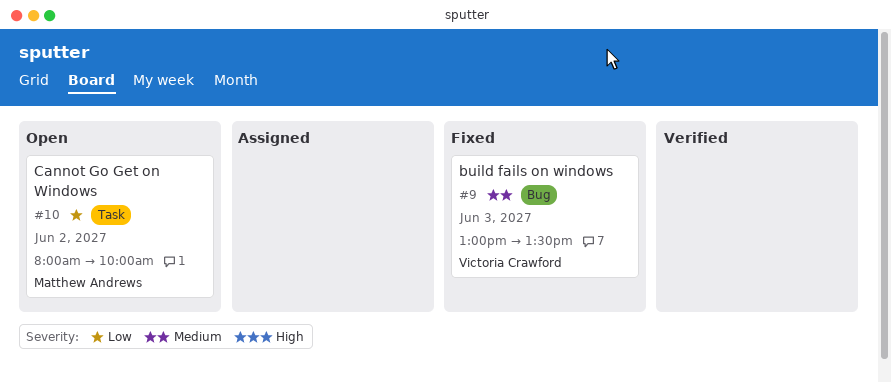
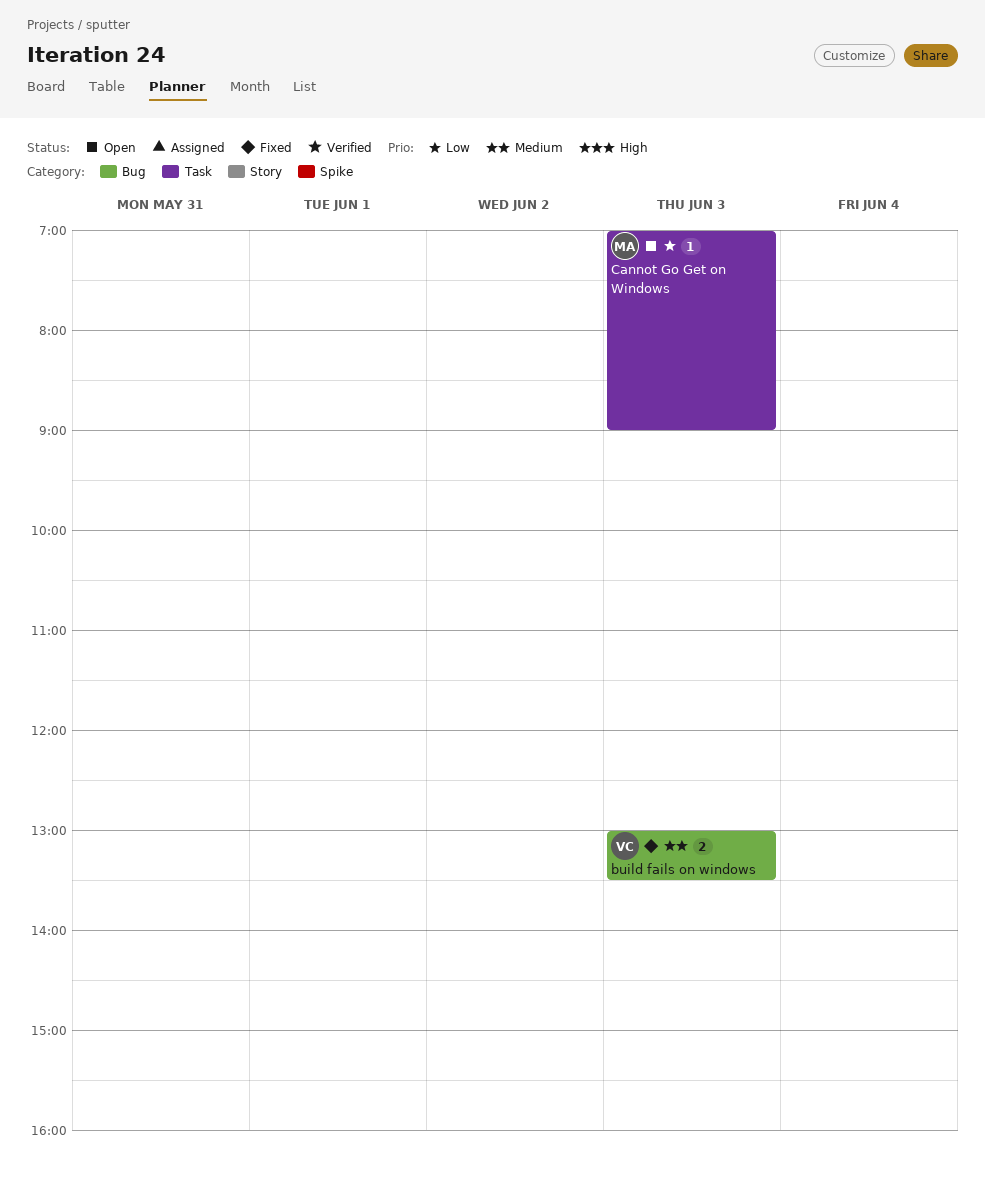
Cannot Go Get on Windows, day: Jun 2 -> Jun 3
Cannot Go Get on Windows, begins: 08:00 -> 07:00
Cannot Go Get on Windows, ends: 10:00 -> 09:00

